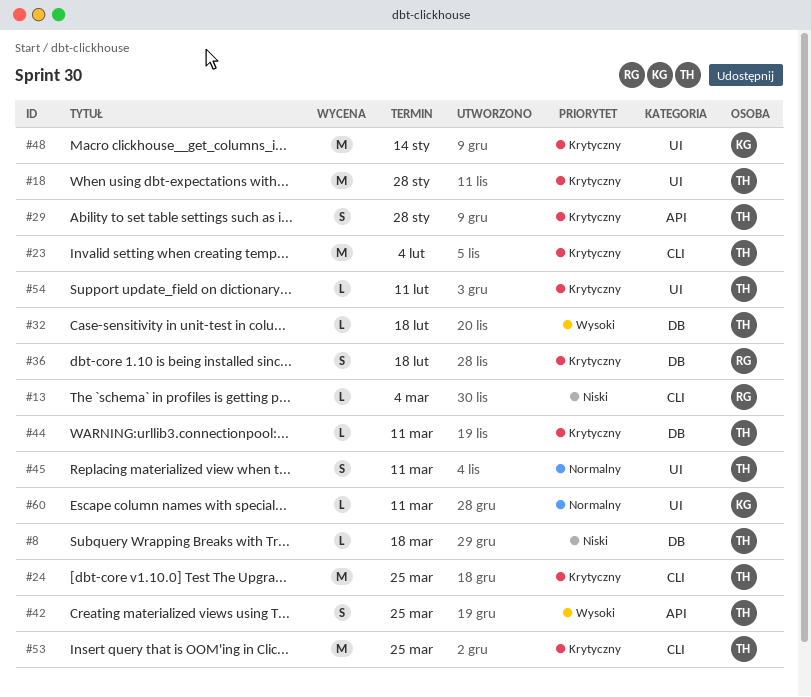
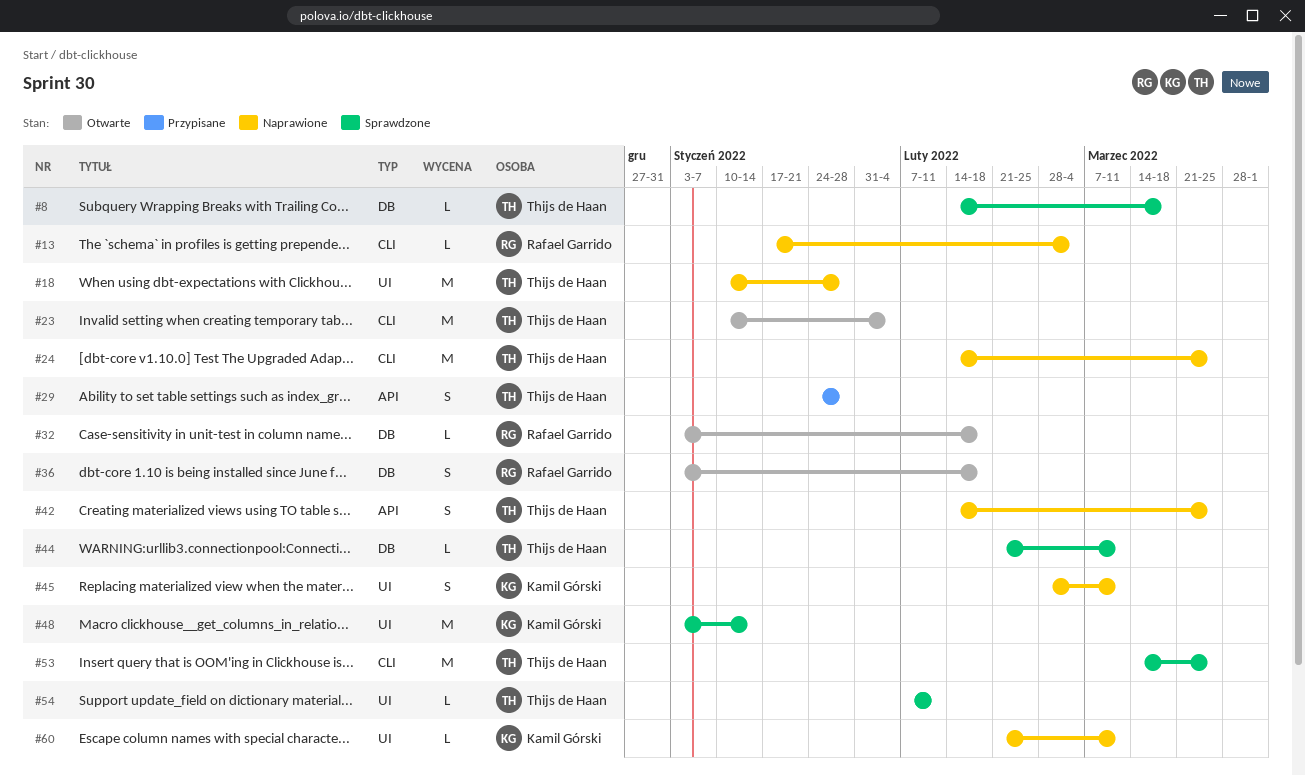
#32, owner: Thijs de Haan -> Rafael Garrido
#45, owner: Thijs de Haan -> Kamil Górski

